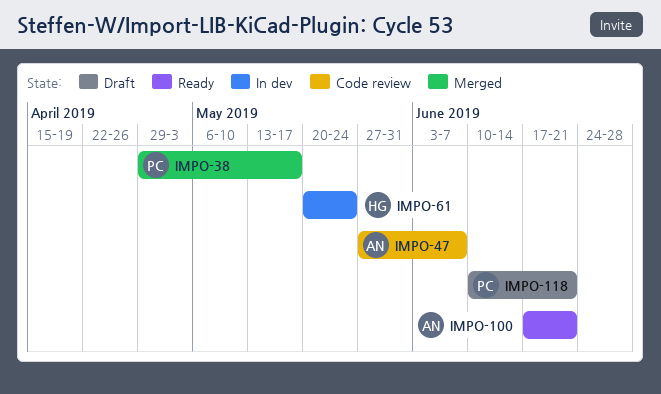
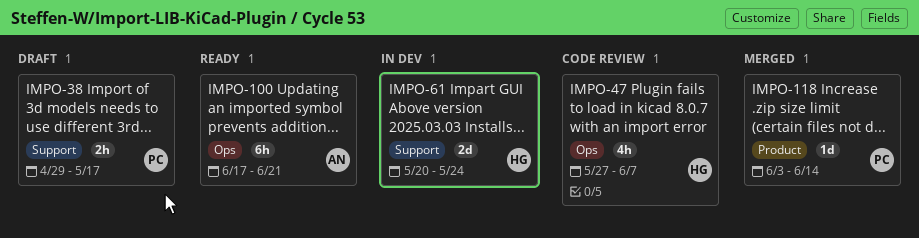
IMPO-38, status: Merged -> Draft
IMPO-47, owner: AN -> HG
IMPO-118, status: Draft -> Merged
IMPO-118, start: Jun 10 -> Jun 3
IMPO-118, due: Jun 21 -> Jun 14

